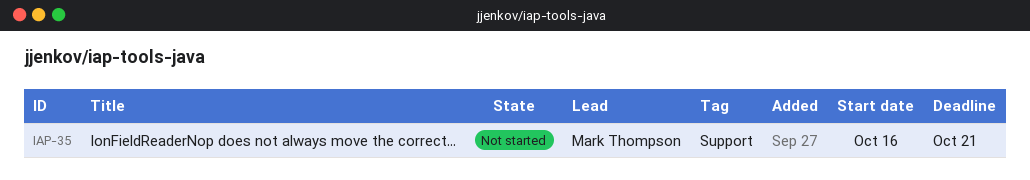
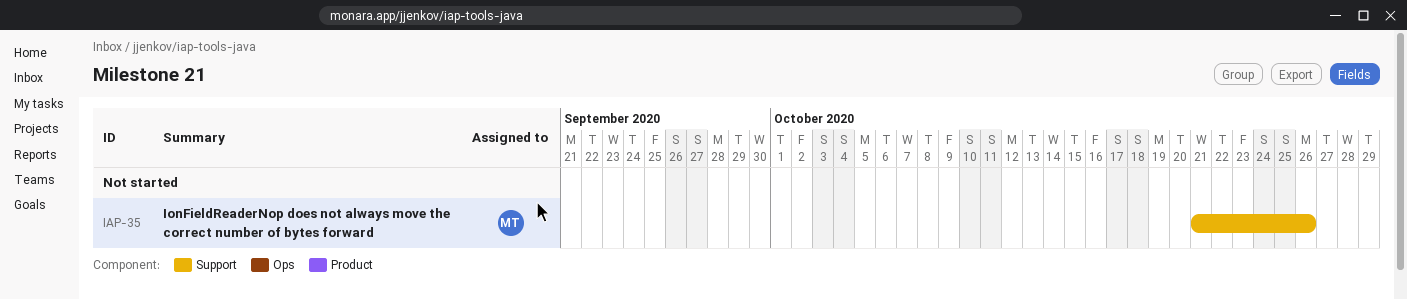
IAP-35, start: Oct 16 -> Oct 21
IAP-35, due: Oct 21 -> Oct 26

